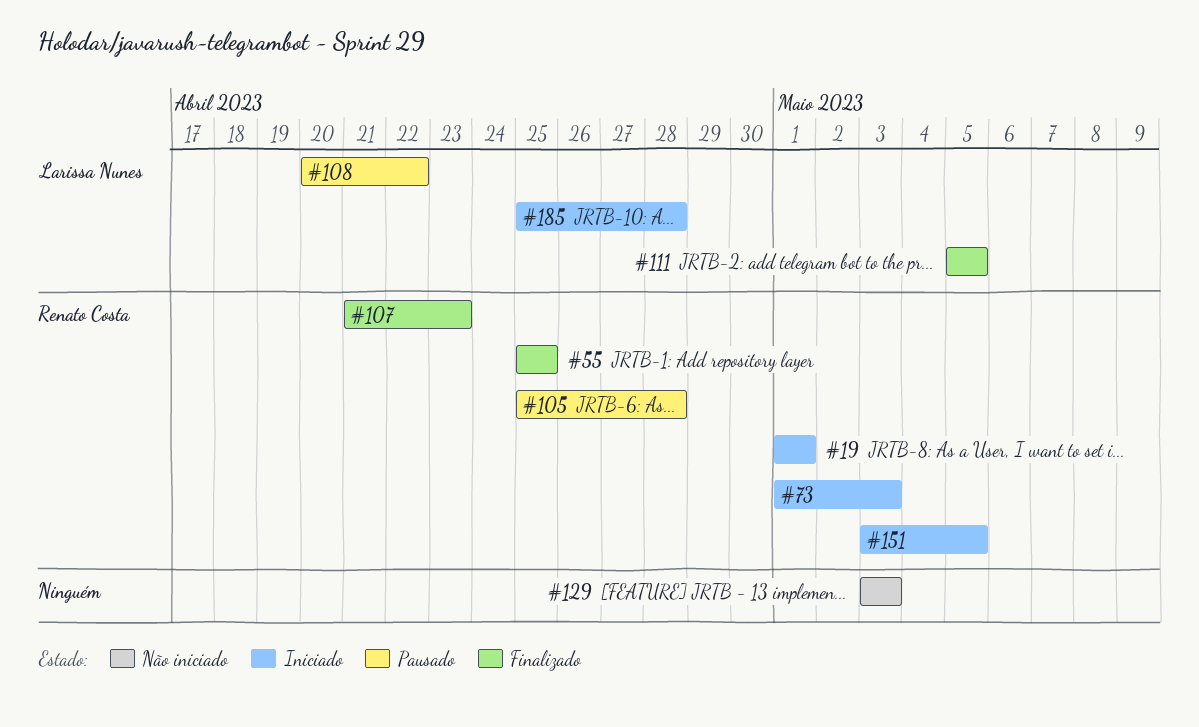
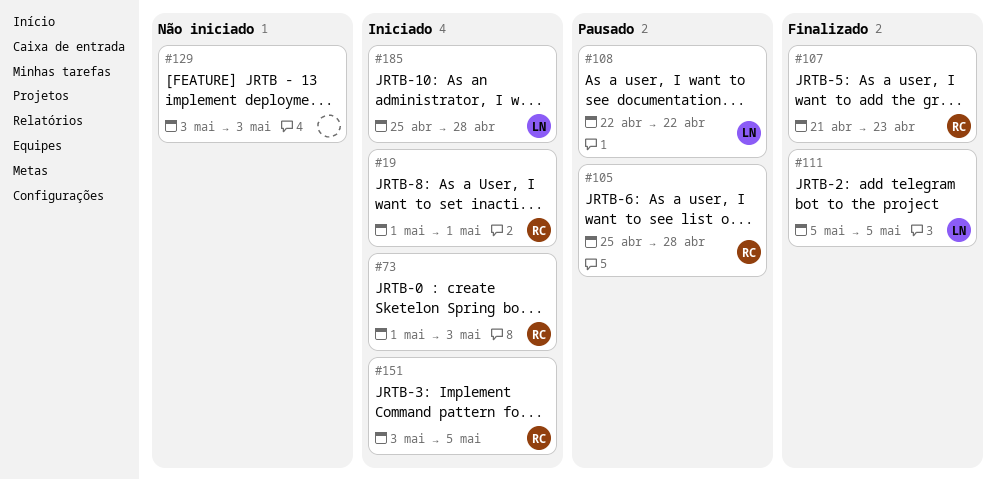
#55: present -> none
#108, start: Apr 20 -> Apr 22

